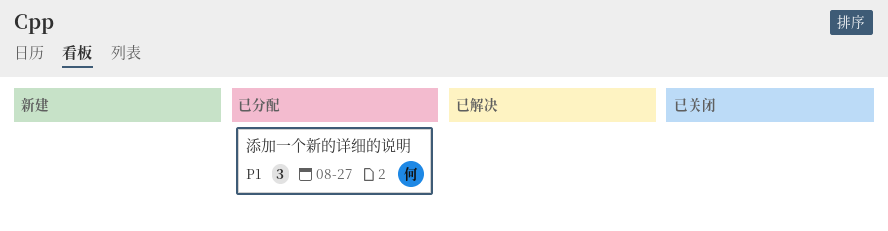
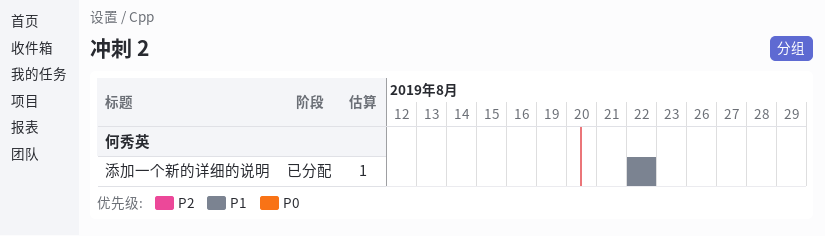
添加一个新的详细的说明, estimate: 3 -> 1
添加一个新的详细的说明, due: Aug 27 -> Aug 22

